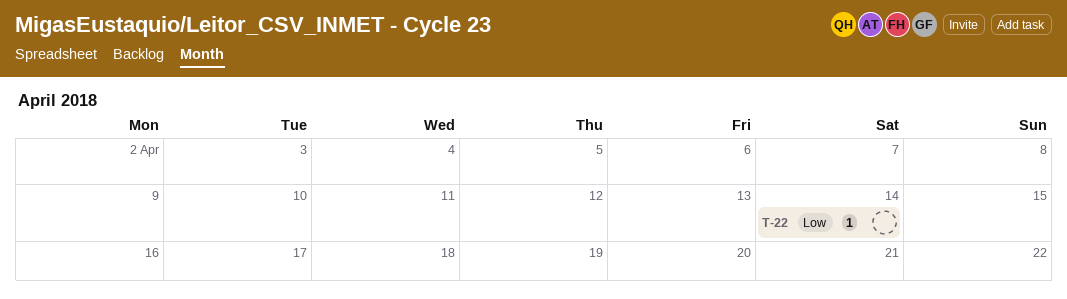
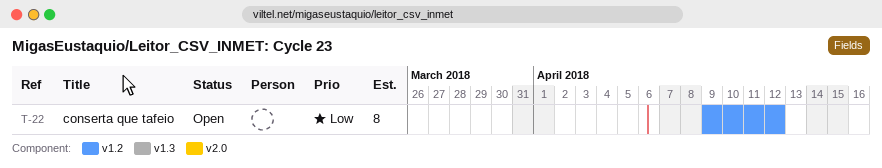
T-22, estimate: 1 -> 8
T-22, due: Apr 14 -> Apr 12

